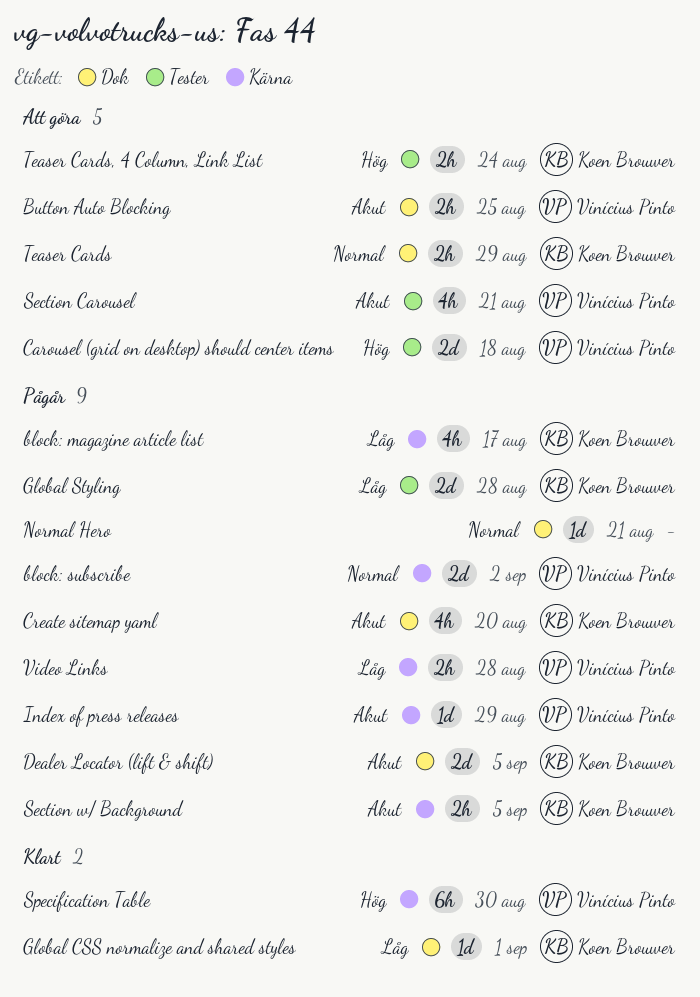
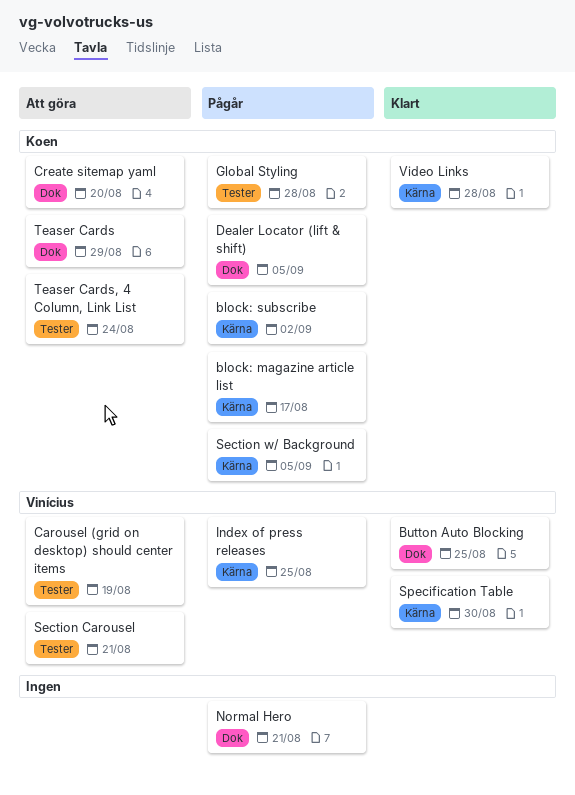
block: subscribe, owner: Vinícius Pinto -> Koen Brouwer
Button Auto Blocking, status: Att göra -> Klart
Carousel (grid on desktop) should center items, due: Aug 18 -> Aug 19
Create sitemap yaml, status: Pågår -> Att göra
Global CSS normalize and shared styles: present -> none
Index of press releases, due: Aug 29 -> Aug 25
Video Links, status: Pågår -> Klart
Video Links, owner: Vinícius Pinto -> Koen Brouwer

